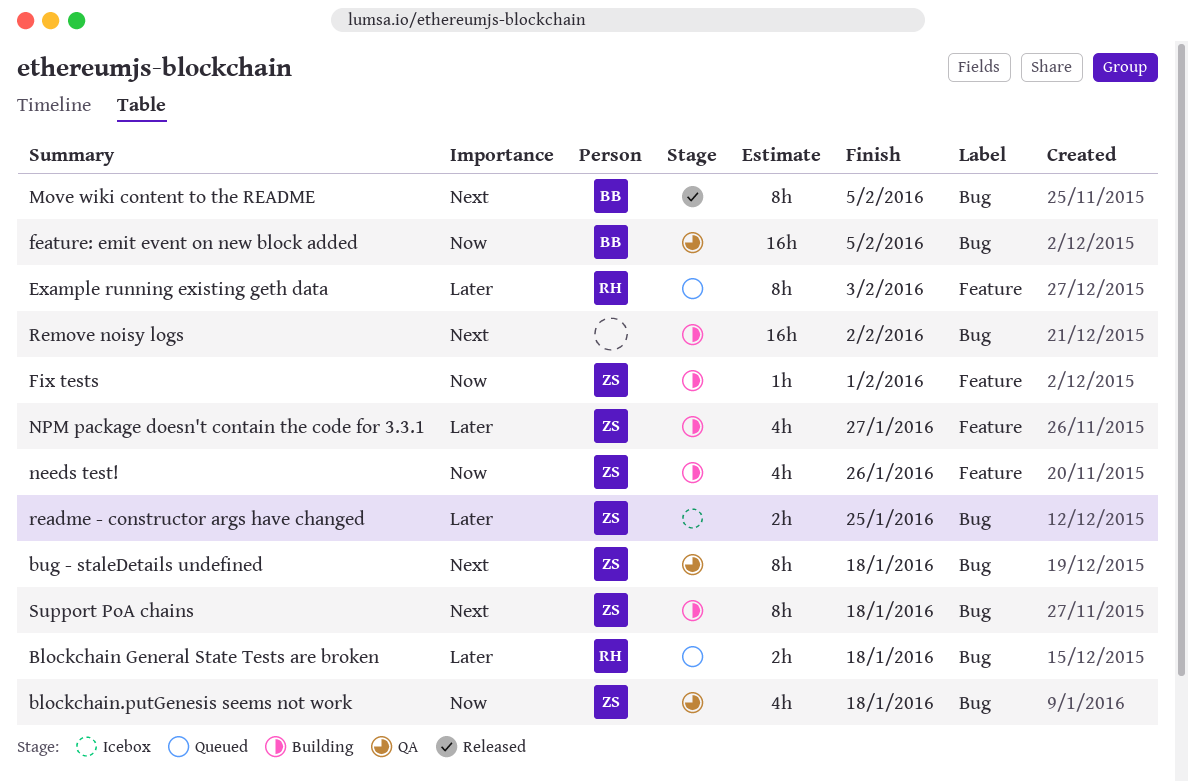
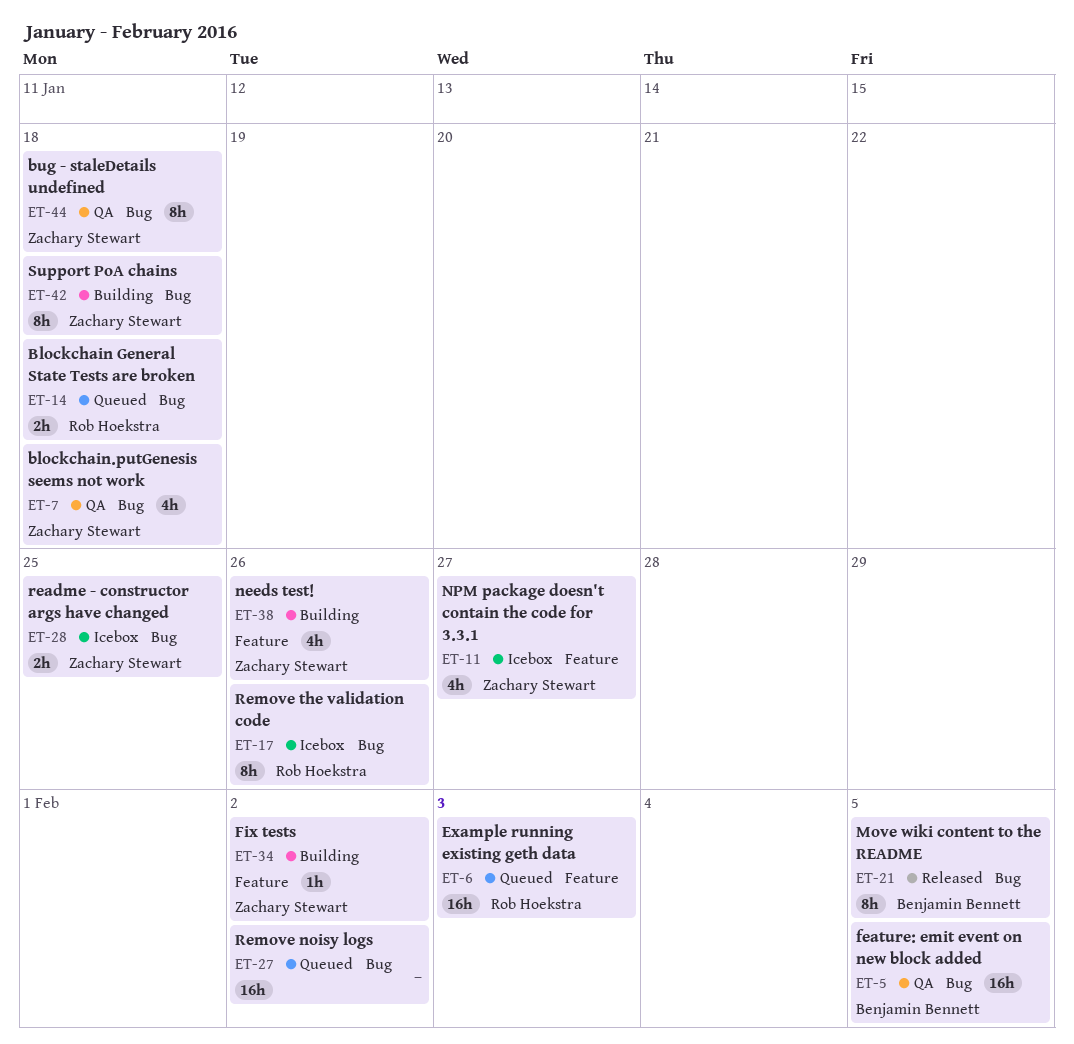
Example running existing geth data, estimate: 8h -> 16h
Fix tests, due: Feb 1 -> Feb 2
NPM package doesn't contain the code for 3.3.1, status: Building -> Icebox
Remove noisy logs, status: Building -> Queued
Remove the validation code: none -> present

